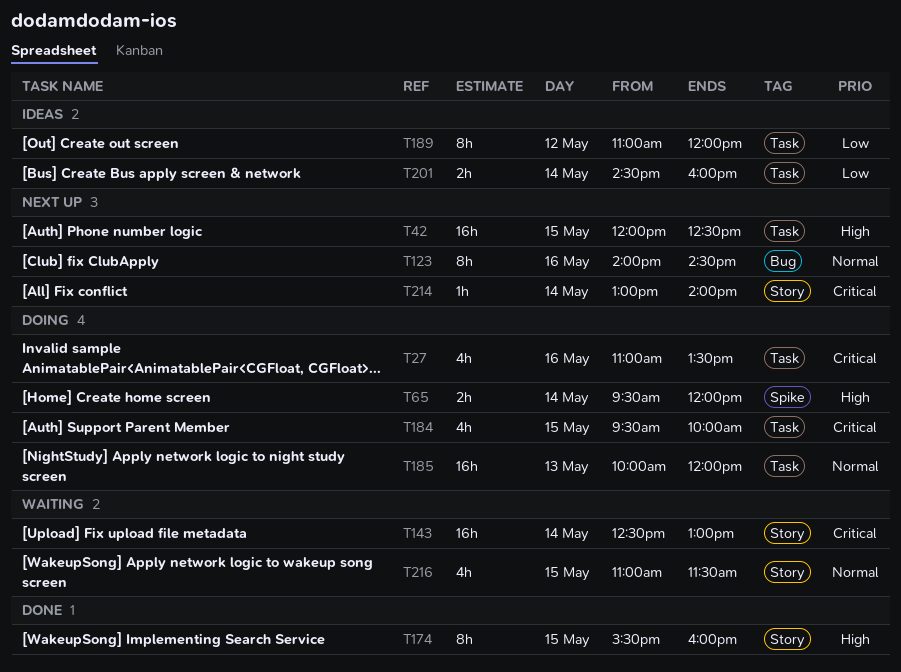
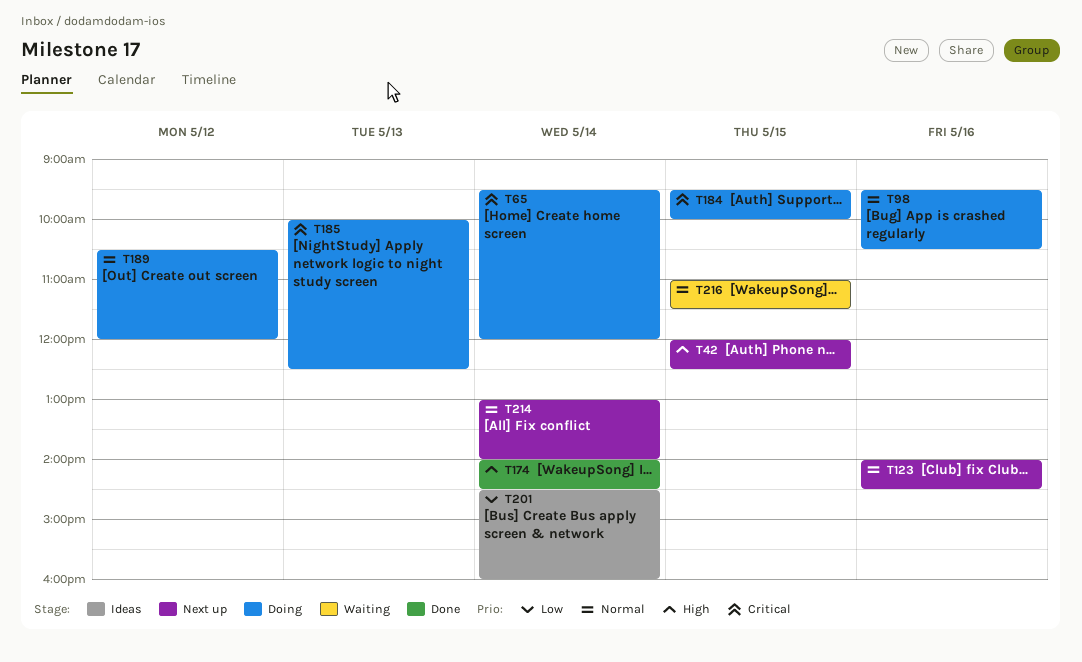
T27: present -> none
T65, priority: High -> Critical
T98: none -> present
T143: present -> none
T174, day: May 15 -> May 14
T174, begins: 15:30 -> 14:00
T174, ends: 16:00 -> 14:30
T185, priority: Normal -> Critical
T185, ends: 12:00 -> 12:30
T189, status: Ideas -> Doing
T189, priority: Low -> Normal
T189, begins: 11:00 -> 10:30
T214, priority: Critical -> Normal

